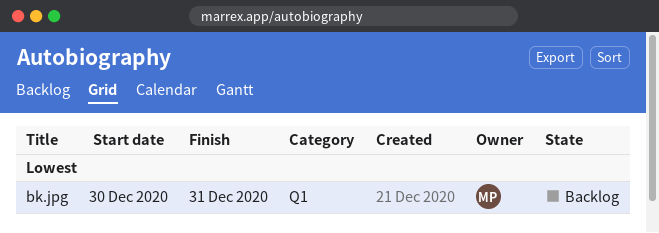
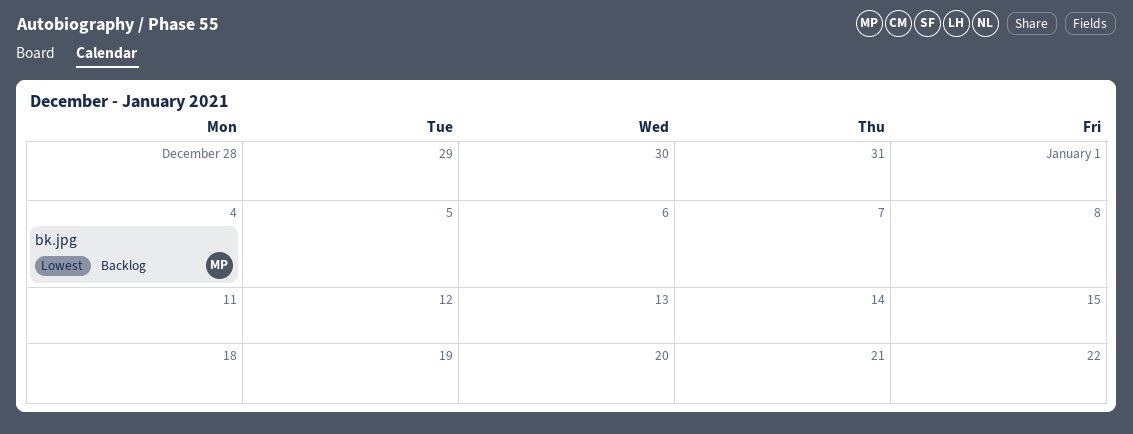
bk.jpg, due: Dec 31 -> Jan 4

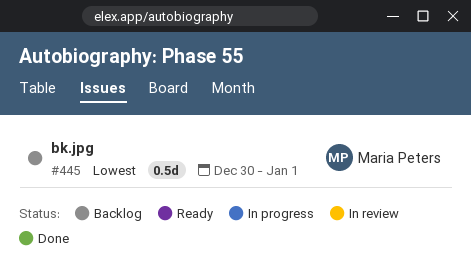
bk.jpg, due: Jan 4 -> Jan 1

